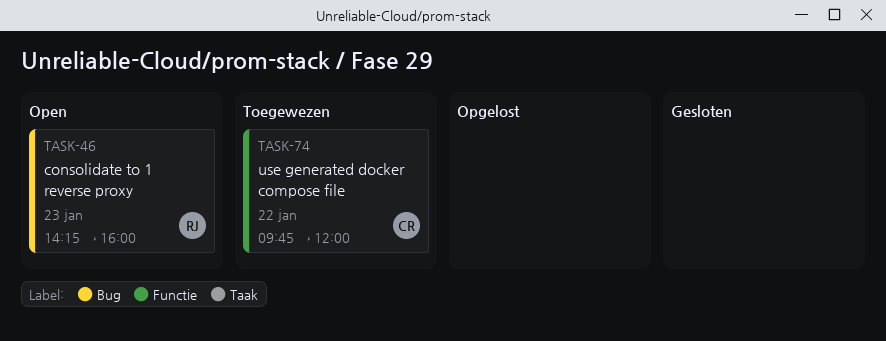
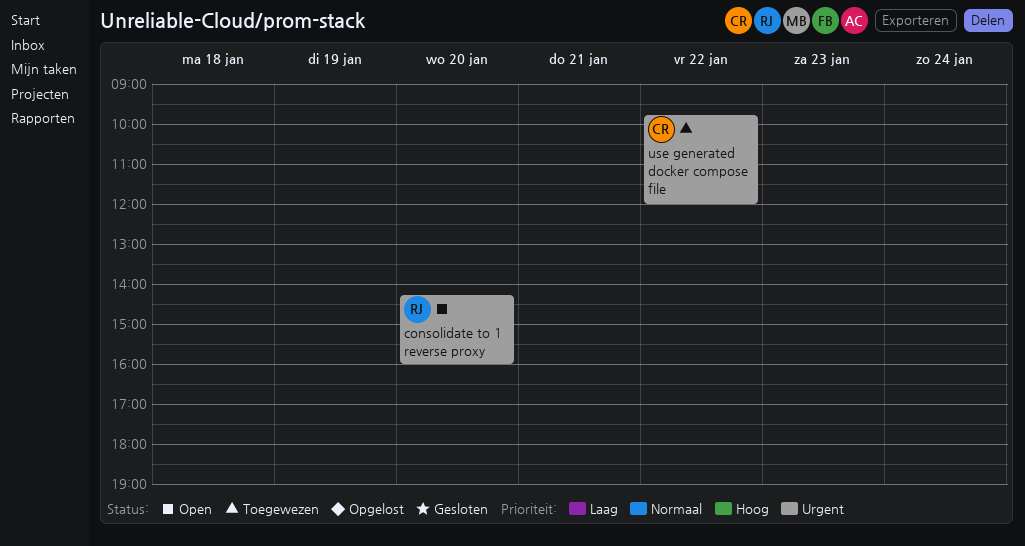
consolidate to 1 reverse proxy, day: Jan 23 -> Jan 20

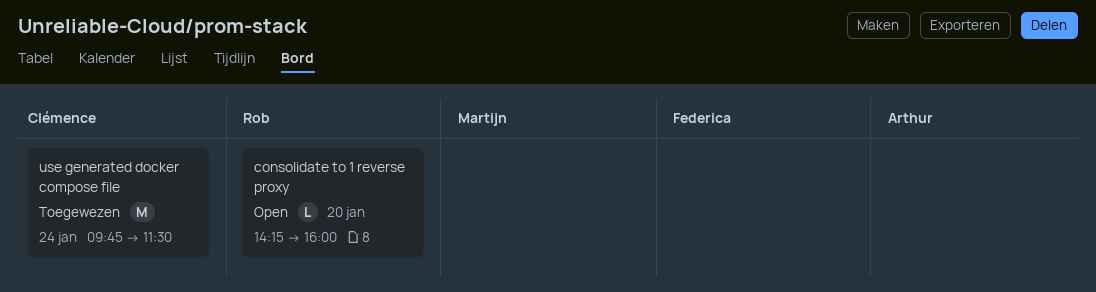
use generated docker compose file, day: Jan 22 -> Jan 24
use generated docker compose file, ends: 12:00 -> 11:30

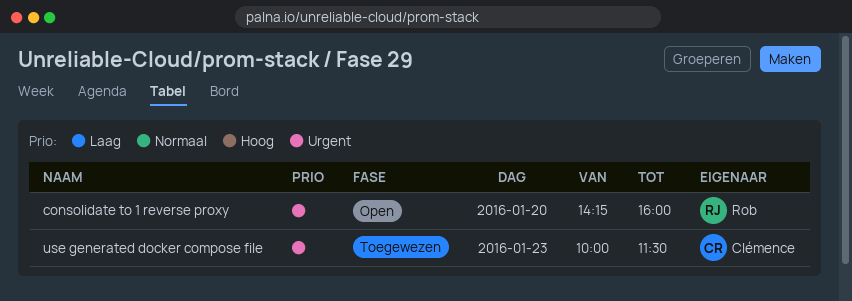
use generated docker compose file, day: Jan 24 -> Jan 23
use generated docker compose file, begins: 09:45 -> 10:00

